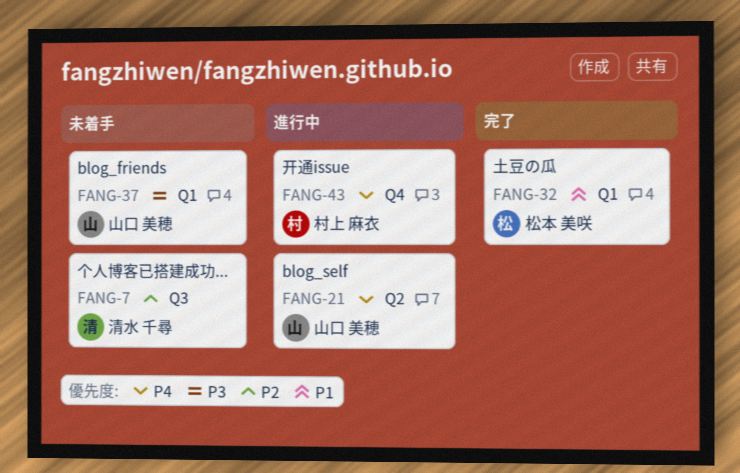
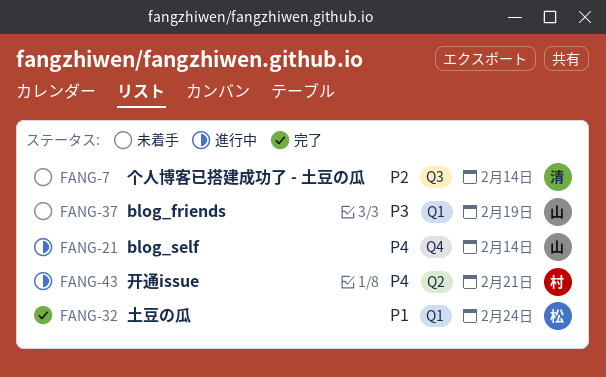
FANG-21, label: Q2 -> Q4
FANG-43, label: Q4 -> Q2

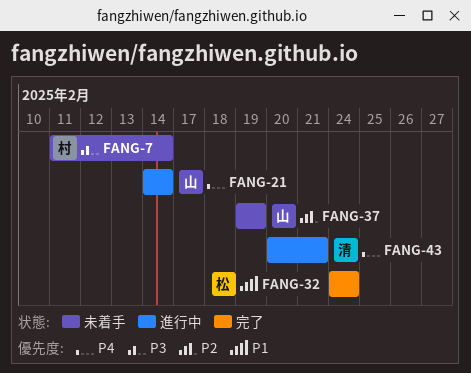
FANG-7, owner: 清 -> 村
FANG-7, priority: P2 -> P3
FANG-37, priority: P3 -> P2
FANG-43, owner: 村 -> 清

